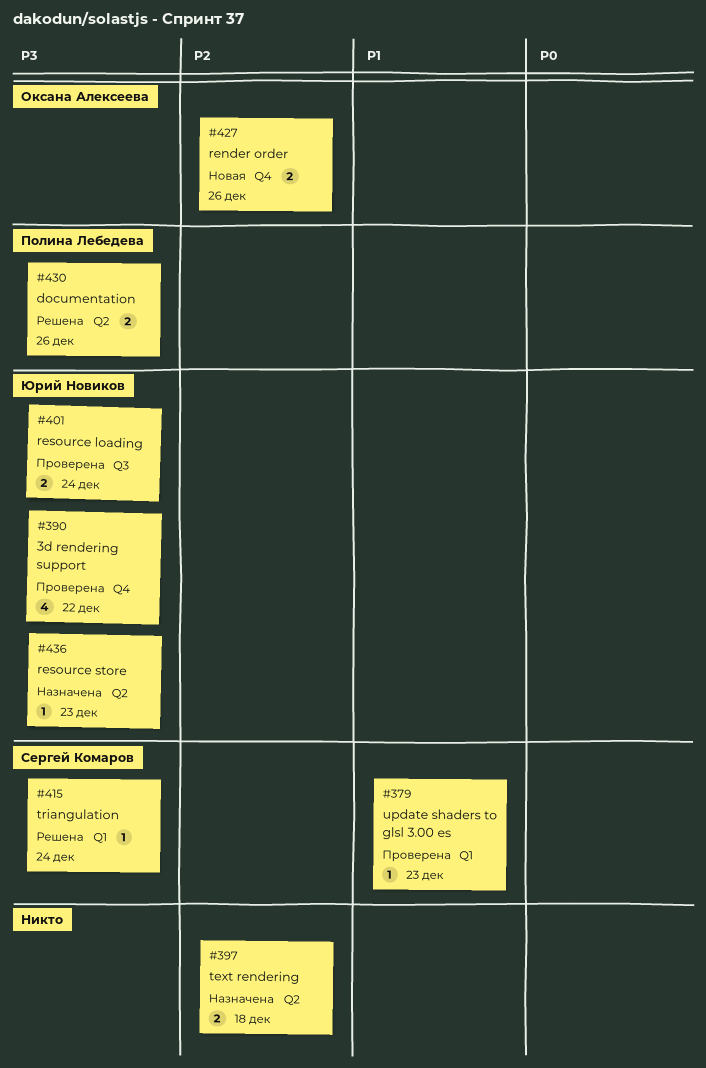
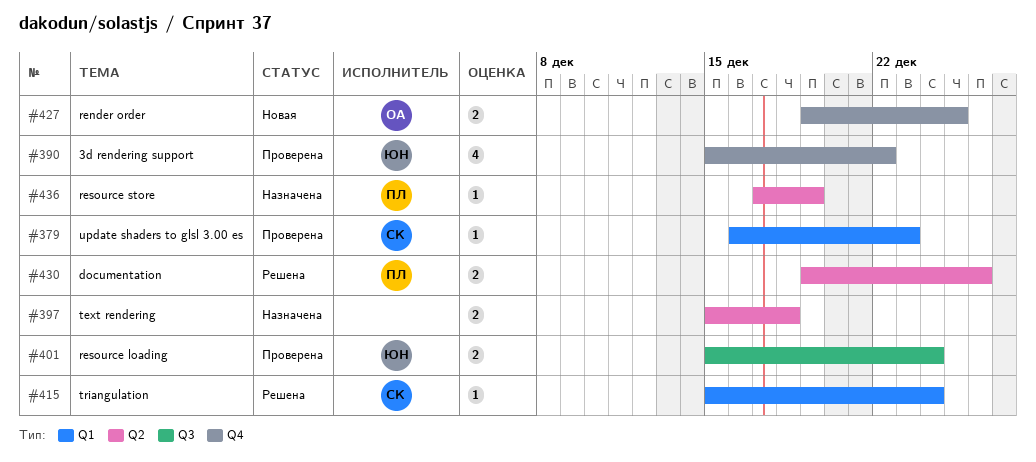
#427, due: Dec 26 -> Dec 25
#436, owner: Юрий Новиков -> Полина Лебедева
#436, due: Dec 23 -> Dec 19

